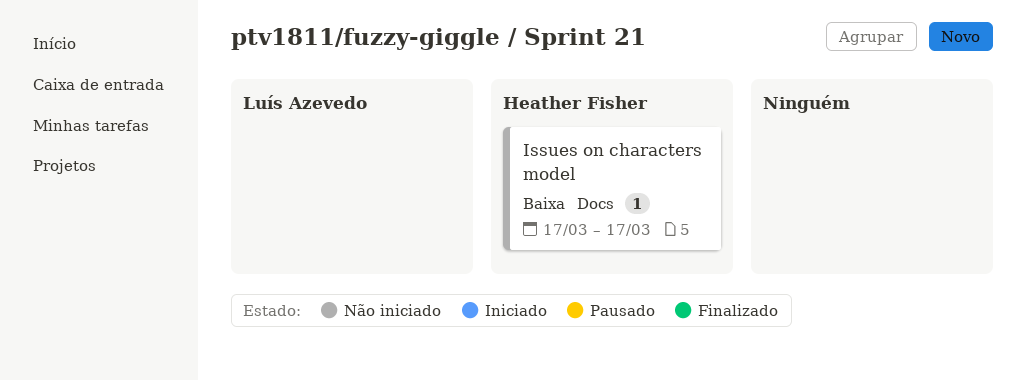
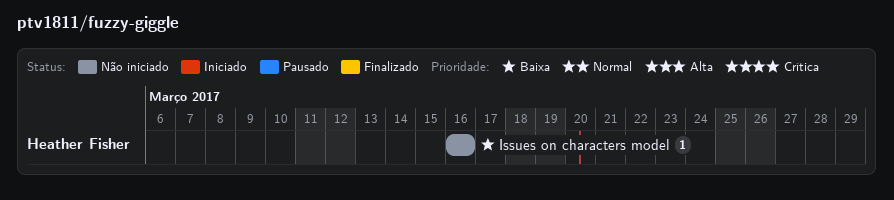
Issues on characters model, start: Mar 17 -> Mar 16
Issues on characters model, due: Mar 17 -> Mar 16

